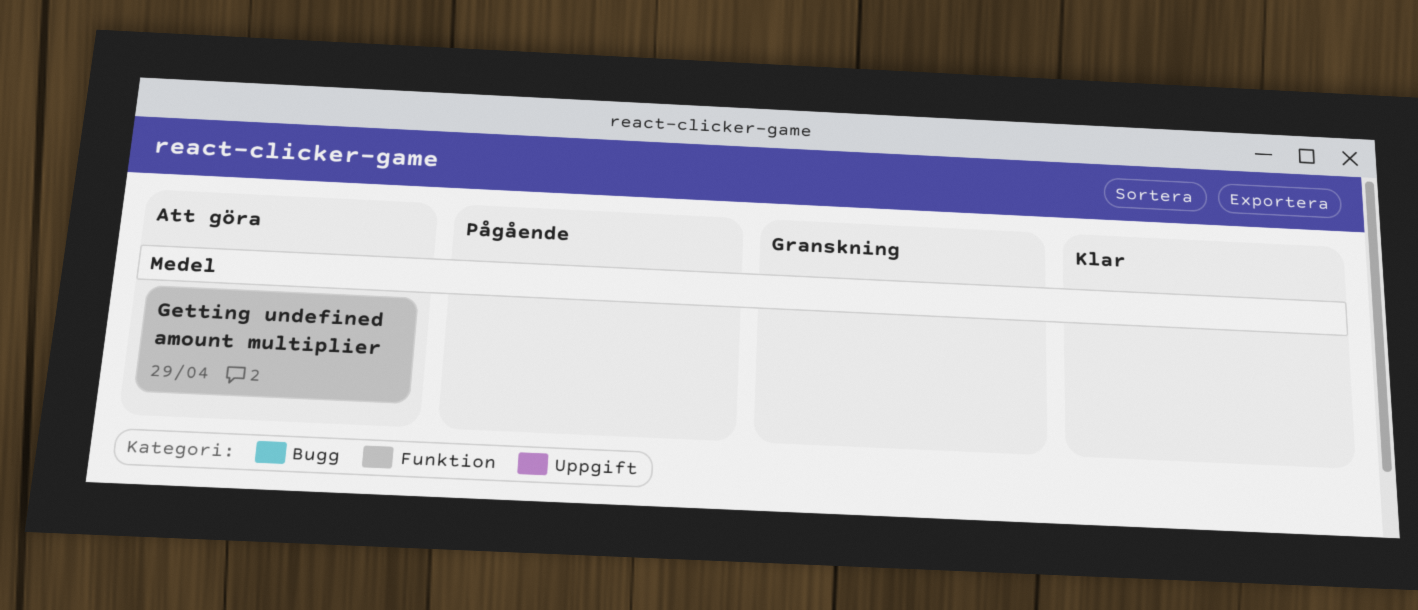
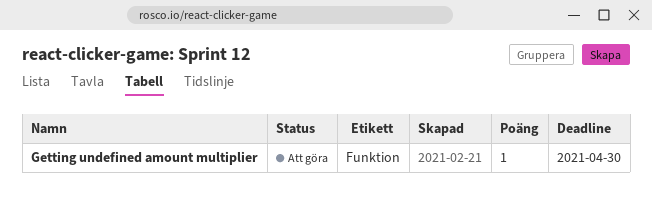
Getting undefined amount multiplier, due: Apr 29 -> Apr 30

